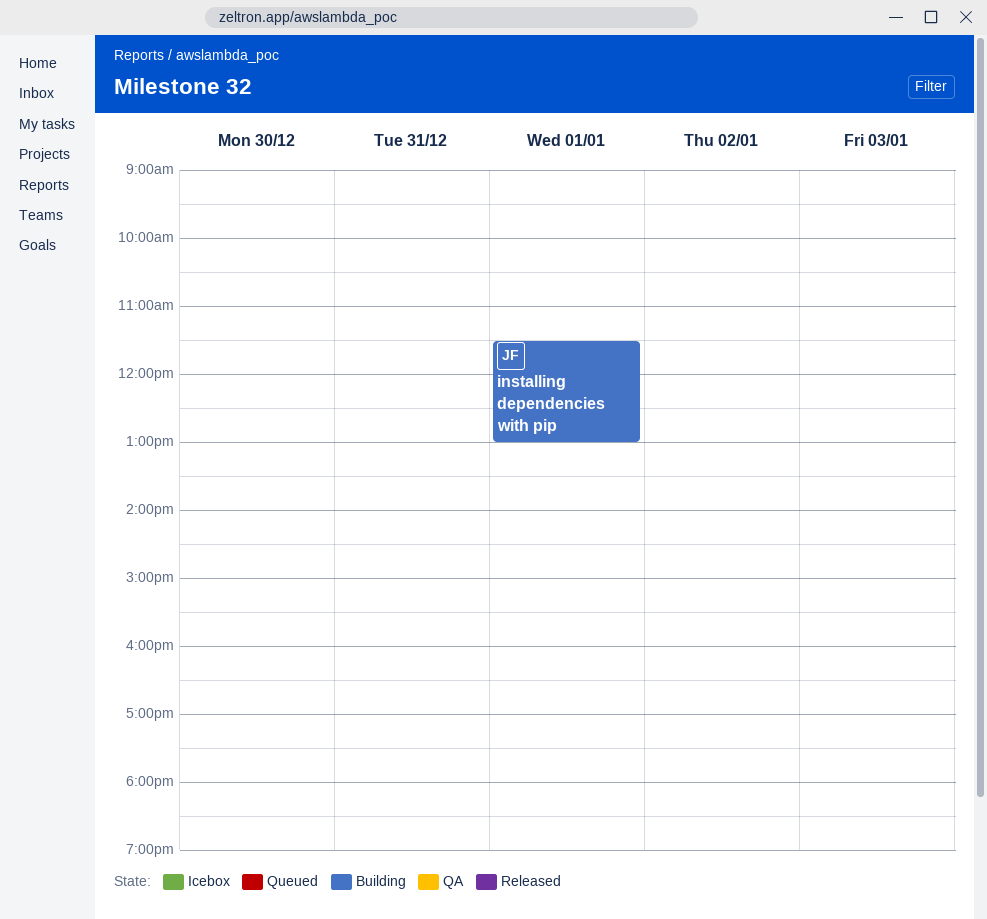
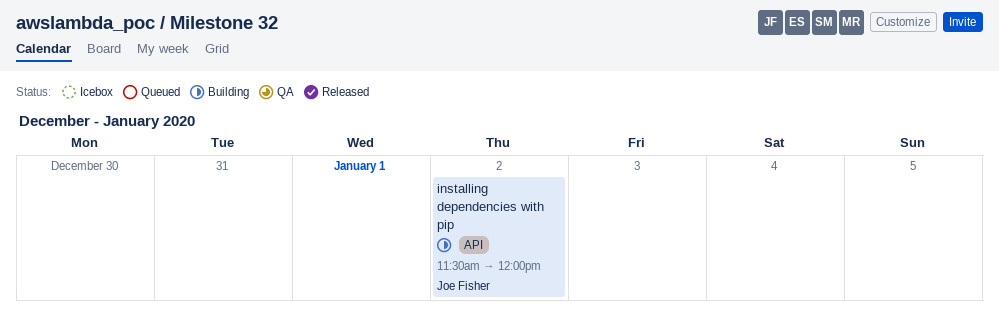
installing dependencies with pip, day: Jan 1 -> Jan 2
installing dependencies with pip, ends: 13:00 -> 12:00

